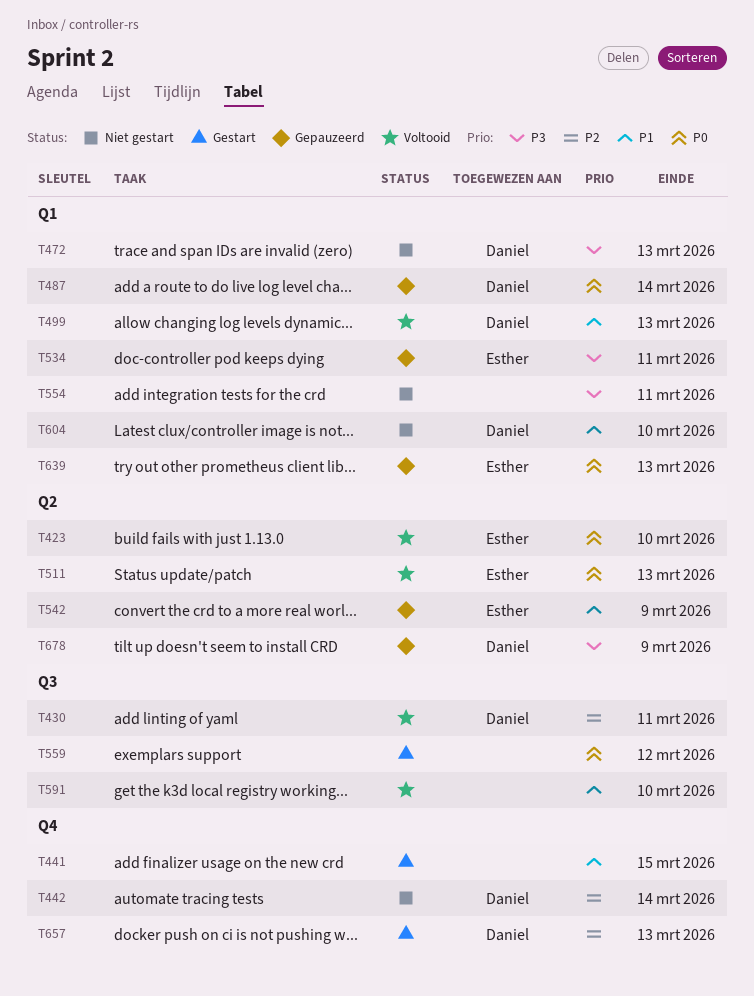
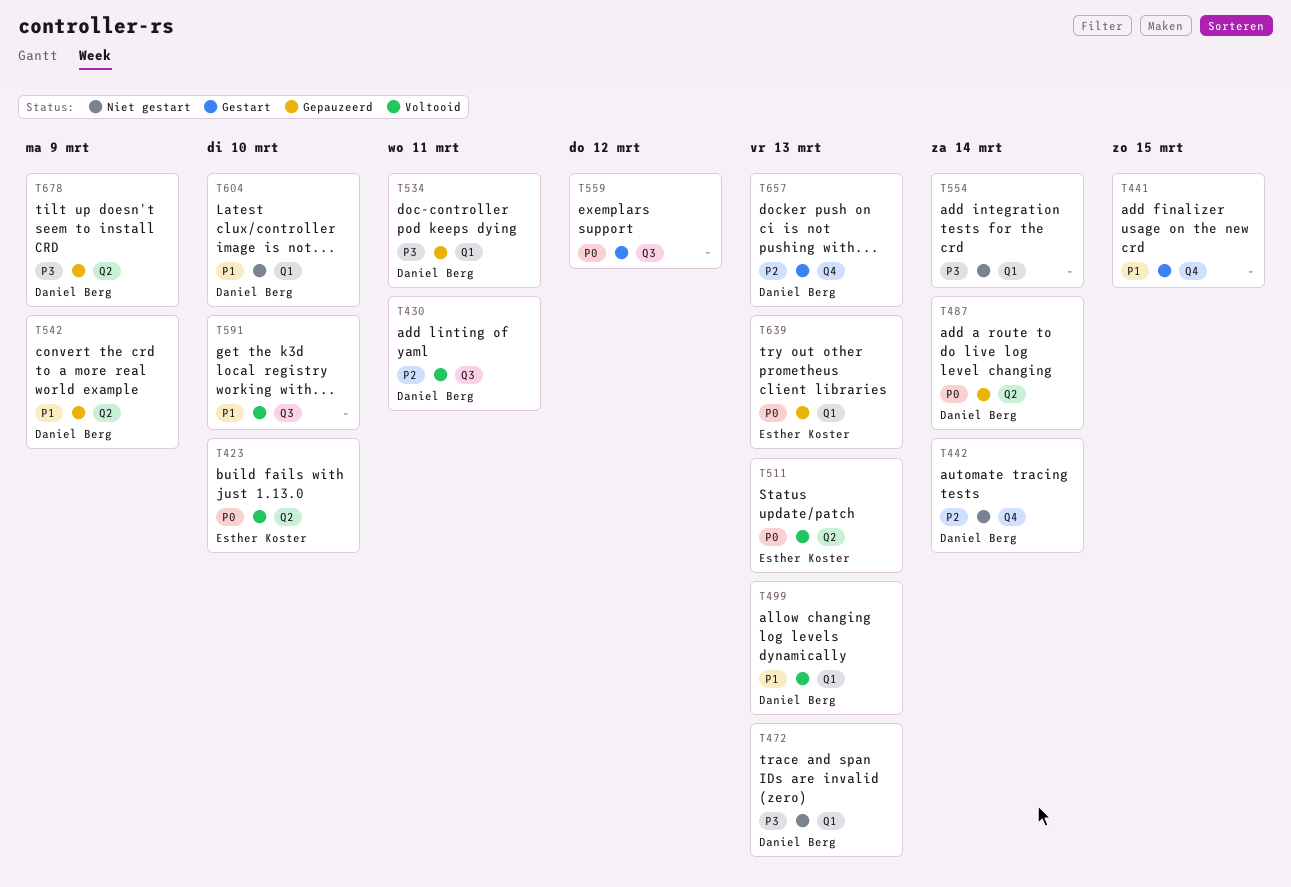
T487, label: Q1 -> Q2
T534, owner: Esther Koster -> Daniel Berg
T542, owner: Esther Koster -> Daniel Berg
T554, due: Mar 11 -> Mar 14

